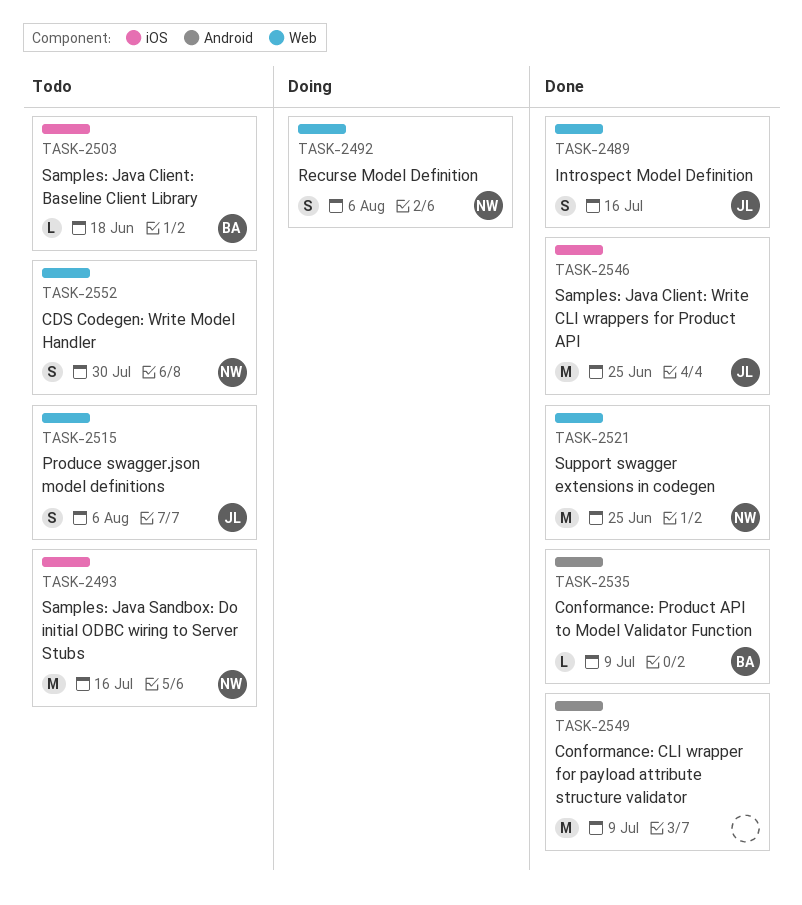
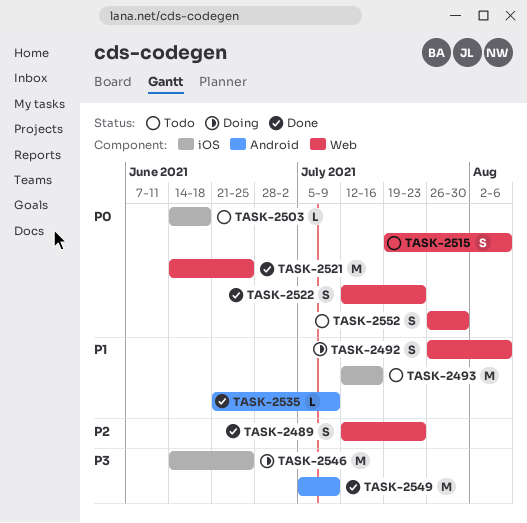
TASK-2489, due: Jul 16 -> Jul 23
TASK-2522: none -> present
TASK-2546, status: Done -> Doing

